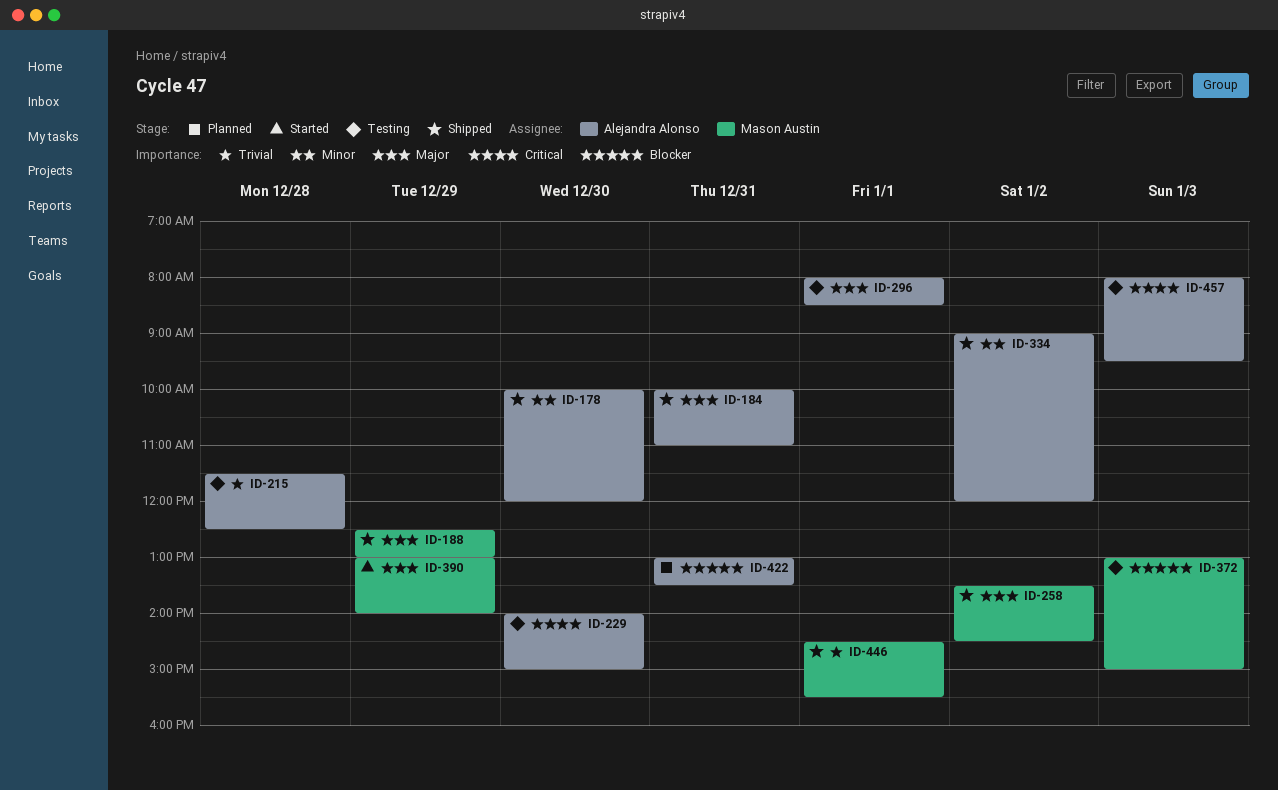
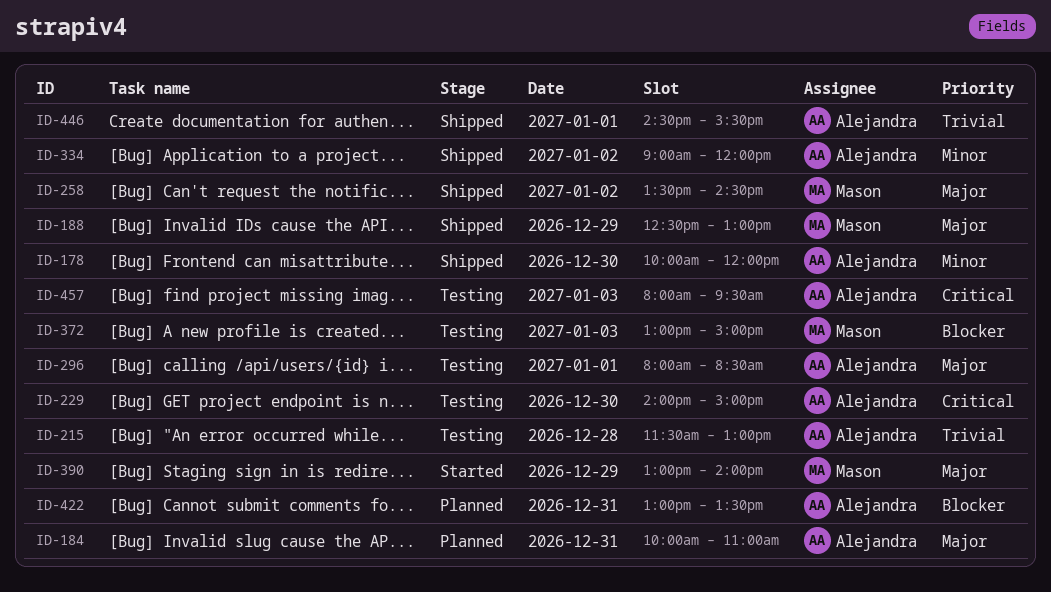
ID-184, status: Shipped -> Planned
ID-215, ends: 12:30 -> 13:00
ID-446, owner: Mason Austin -> Alejandra Alonso

